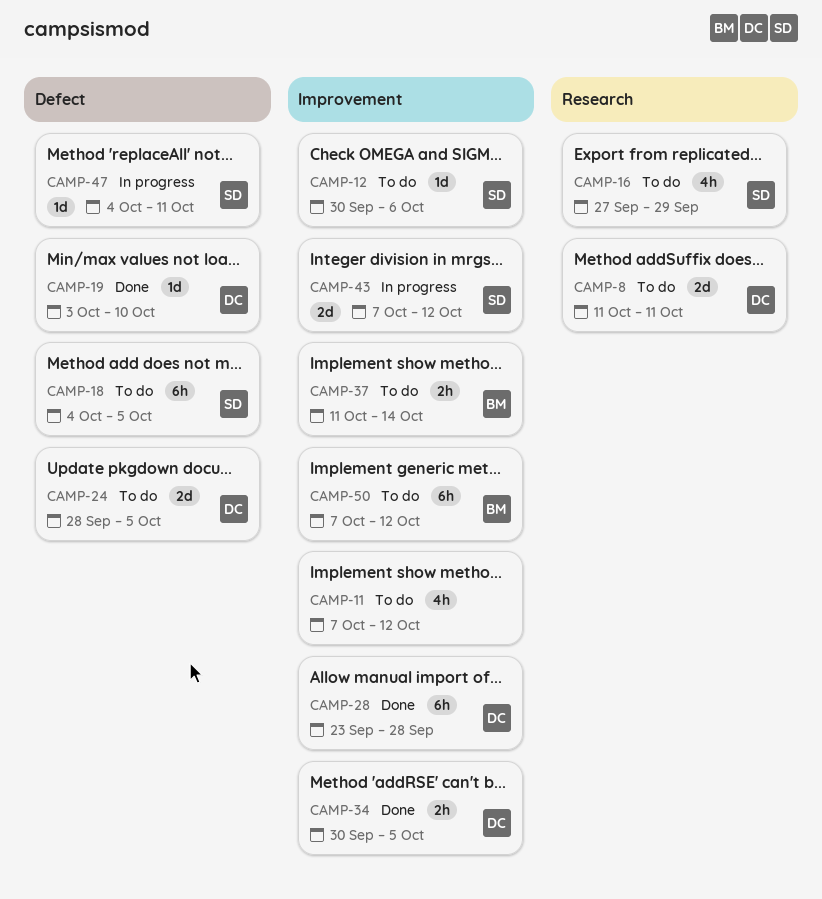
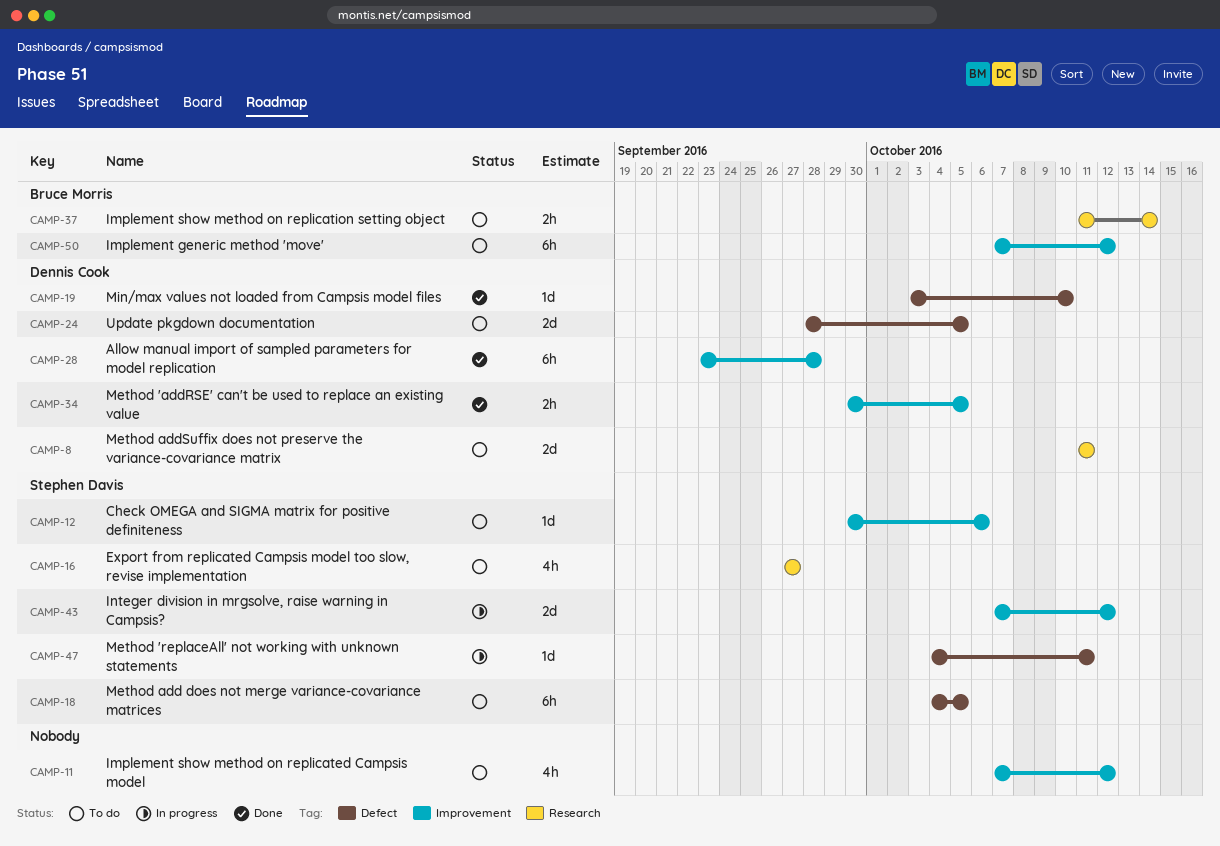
CAMP-16, due: Sep 29 -> Sep 27
CAMP-37, label: Improvement -> Research

